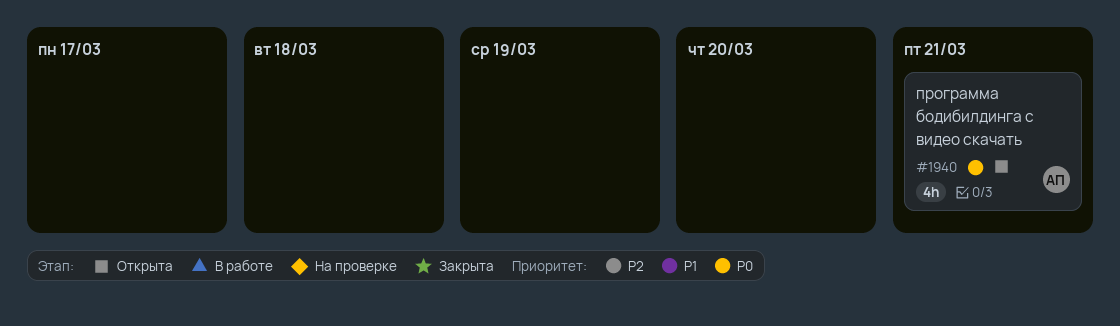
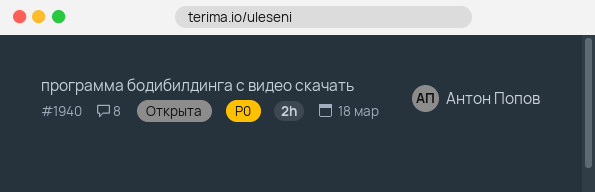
#1940, estimate: 4h -> 2h
#1940, due: Mar 21 -> Mar 18

